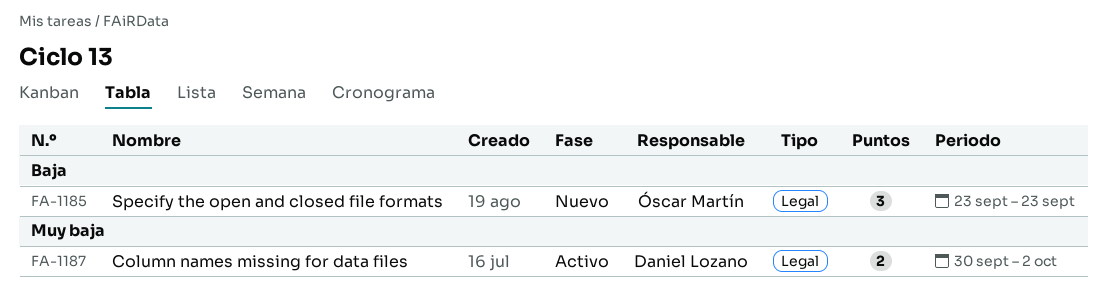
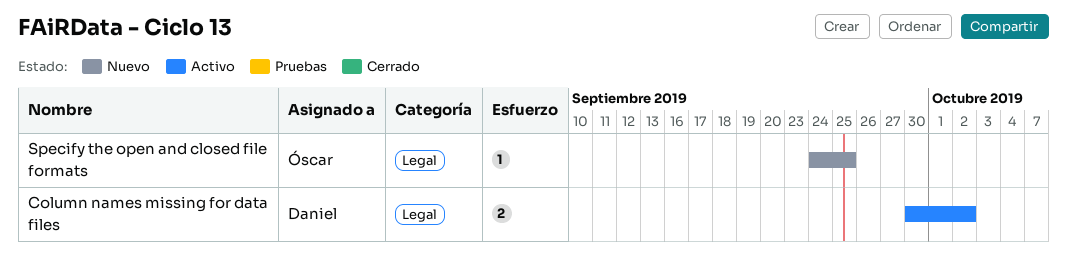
Specify the open and closed file formats, estimate: 3 -> 1
Specify the open and closed file formats, start: Sep 23 -> Sep 24
Specify the open and closed file formats, due: Sep 23 -> Sep 25

